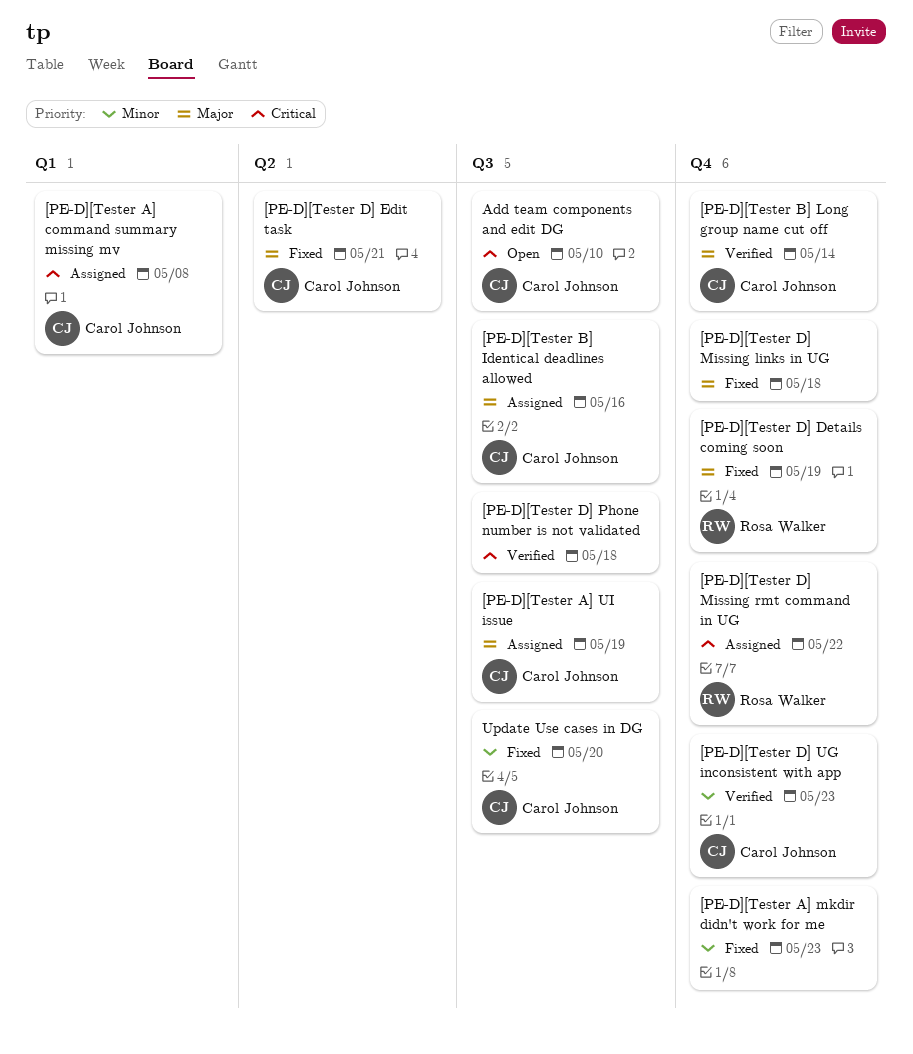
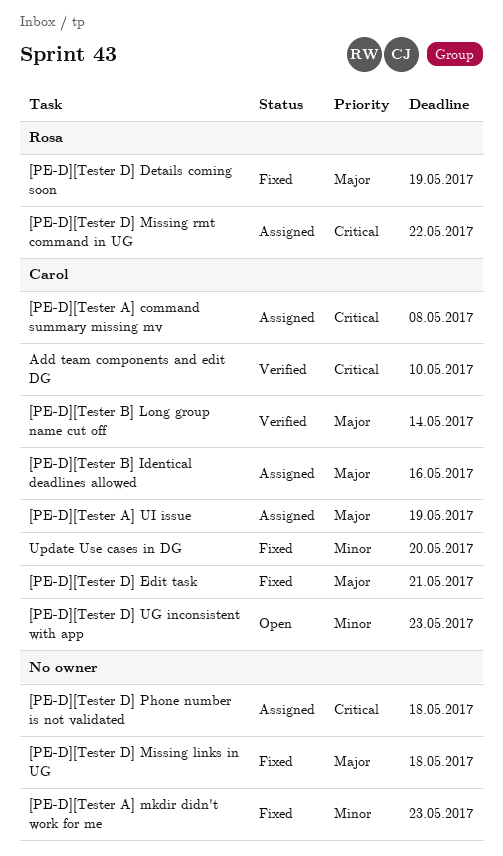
[PE-D][Tester D] Phone number is not validated, status: Verified -> Assigned
[PE-D][Tester D] UG inconsistent with app, status: Verified -> Open
Add team components and edit DG, status: Open -> Verified

